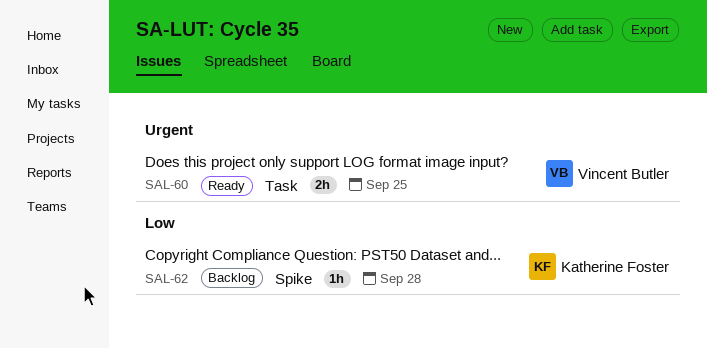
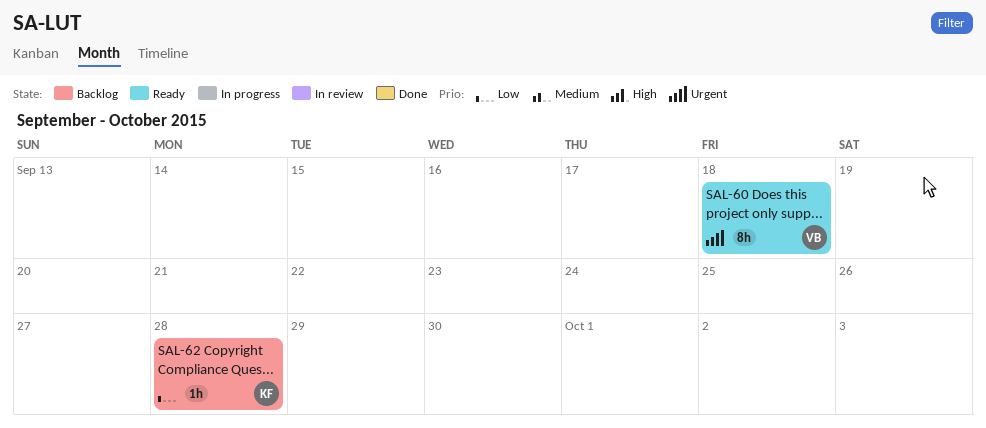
SAL-60, estimate: 2h -> 8h
SAL-60, due: Sep 25 -> Sep 18

